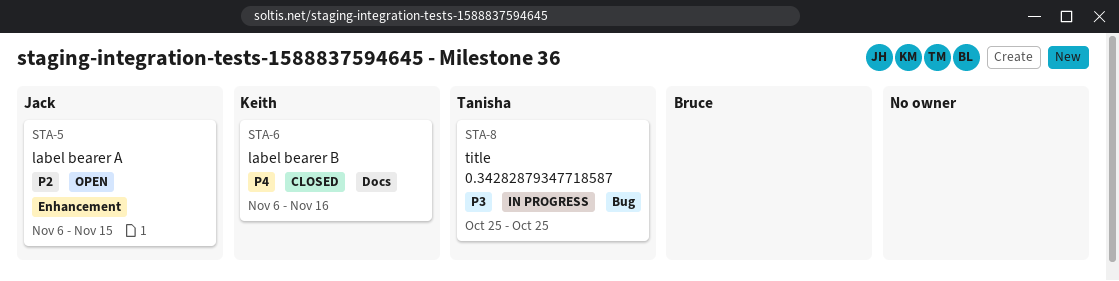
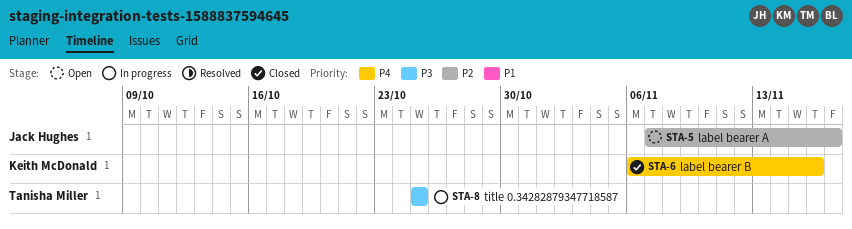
STA-5, start: Nov 6 -> Nov 7
STA-5, due: Nov 15 -> Nov 17

